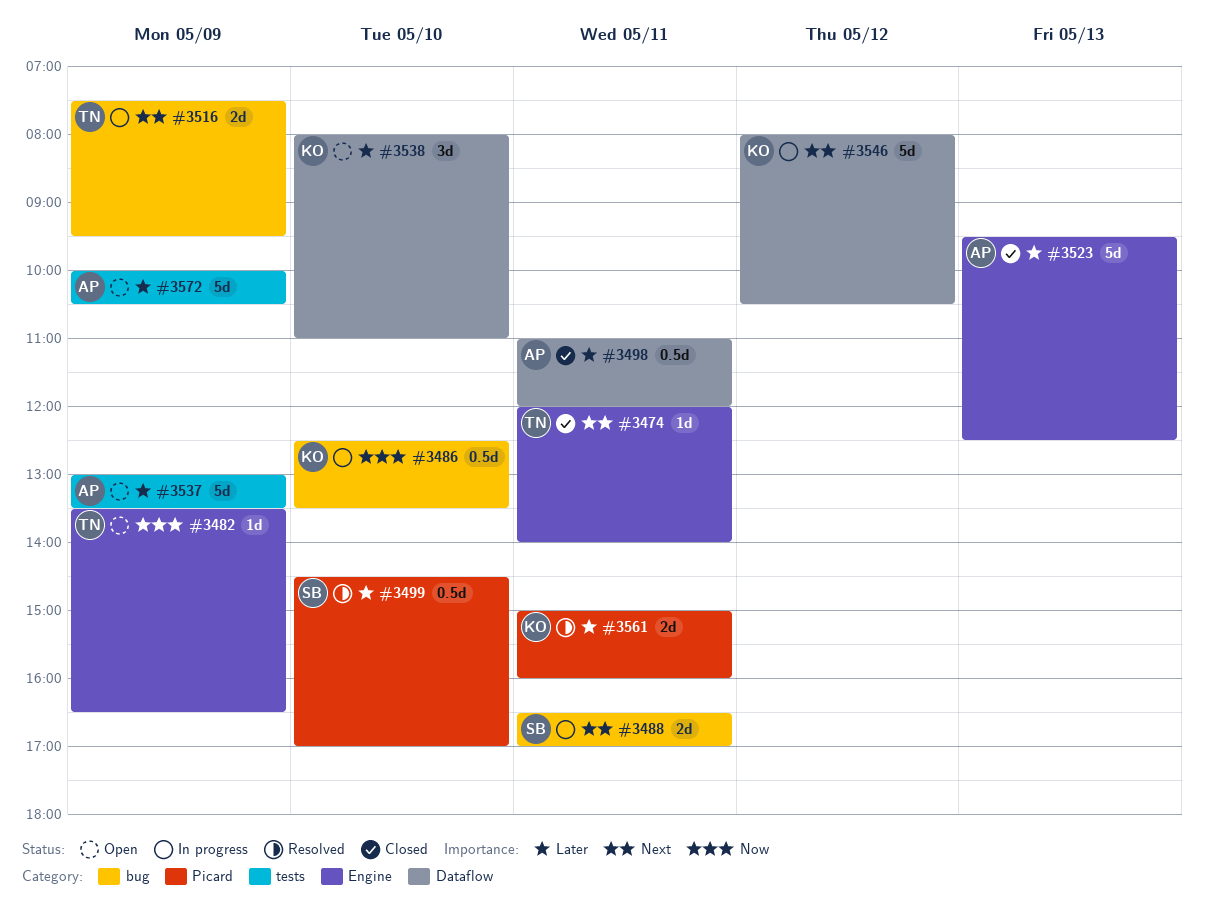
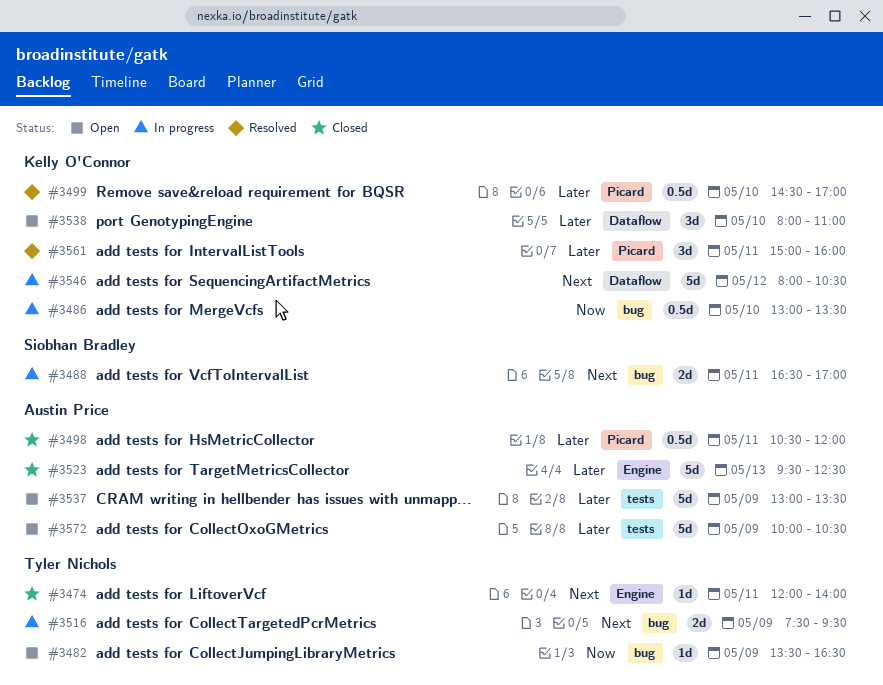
#3482, label: Engine -> bug
#3486, begins: 12:30 -> 13:00
#3498, label: Dataflow -> Picard
#3498, begins: 11:00 -> 10:30
#3499, owner: Siobhan Bradley -> Kelly O'Connor
#3561, estimate: 2d -> 3d

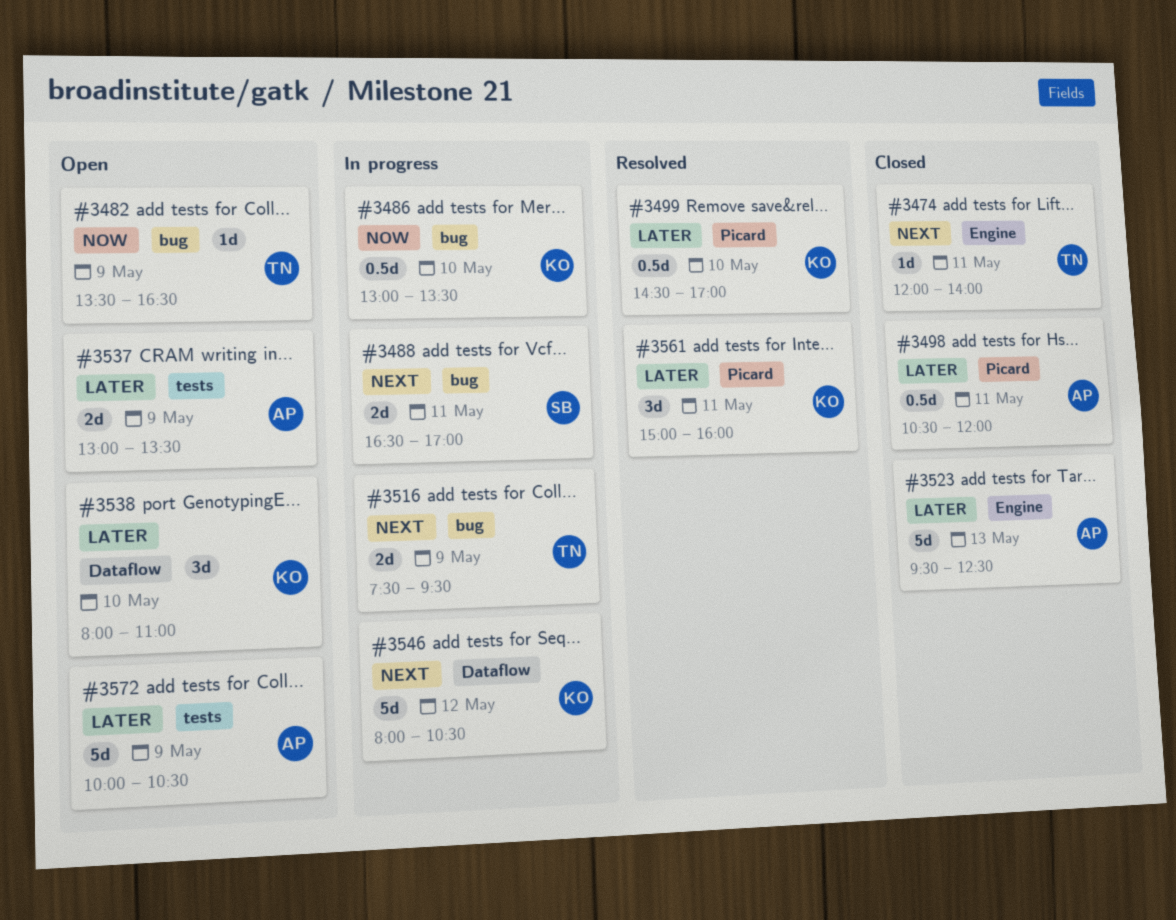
#3537, estimate: 5d -> 2d

